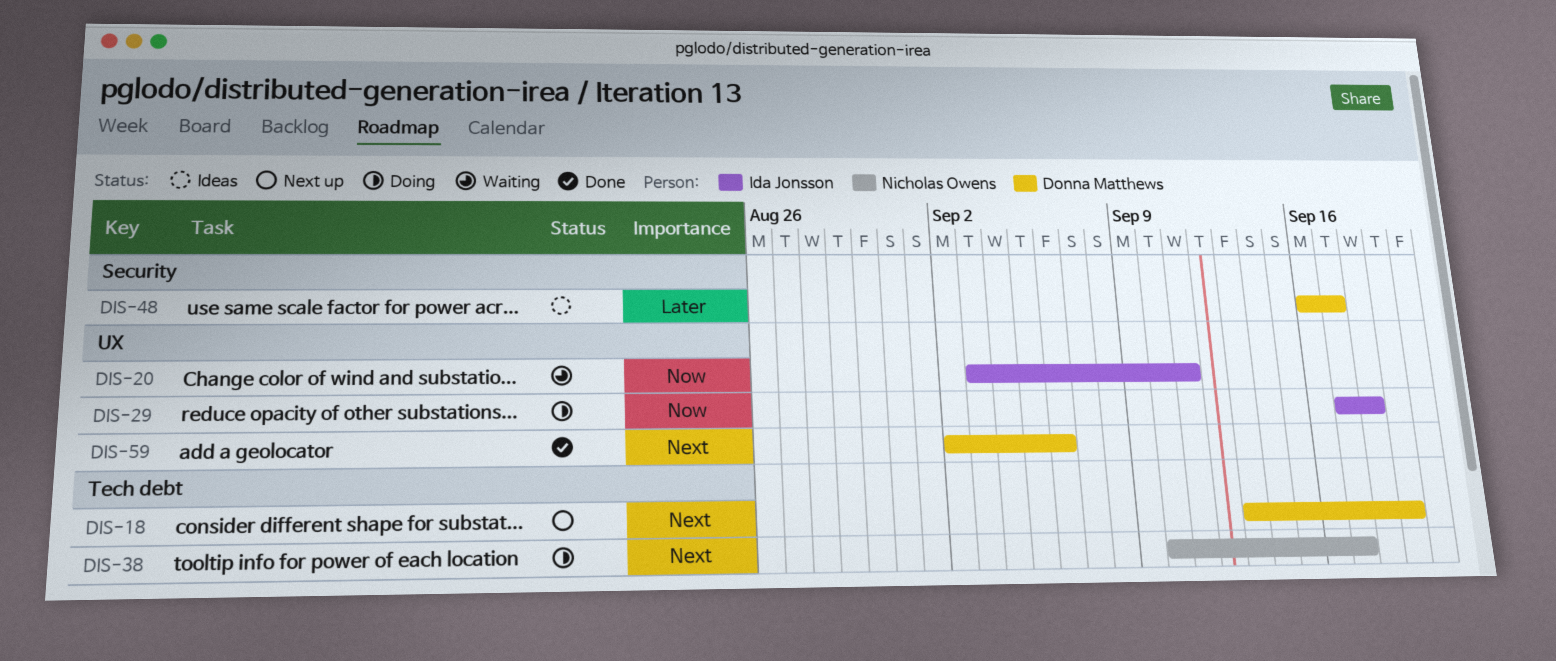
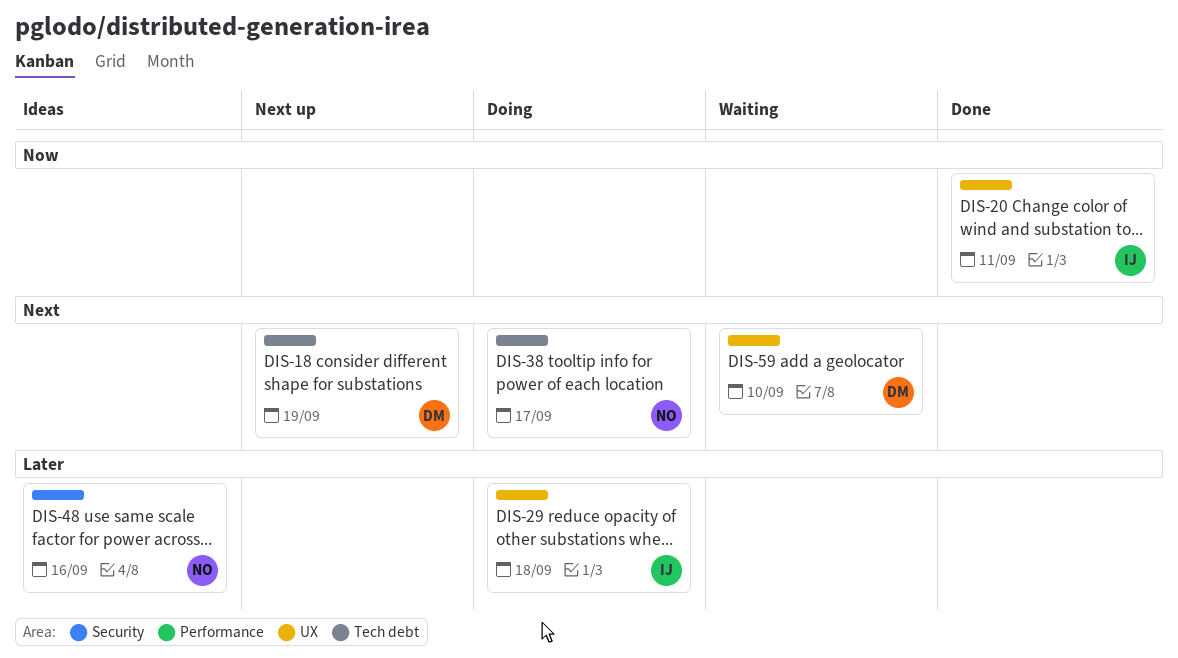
DIS-20, status: Waiting -> Done
DIS-29, priority: Now -> Later
DIS-48, owner: Donna Matthews -> Nicholas Owens
DIS-48, due: Sep 17 -> Sep 16
DIS-59, status: Done -> Waiting
DIS-59, due: Sep 6 -> Sep 10

